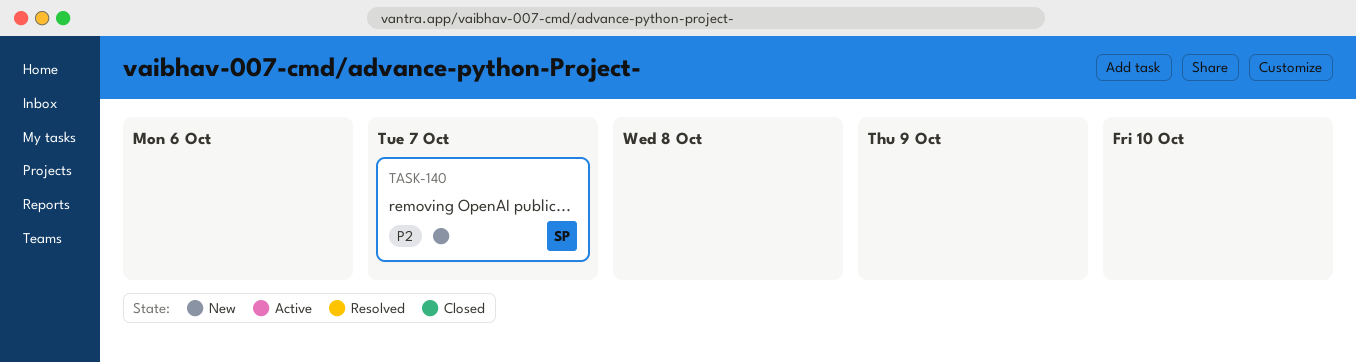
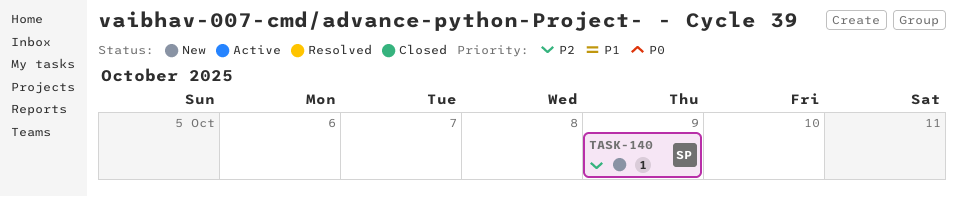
TASK-140, due: Oct 7 -> Oct 9

